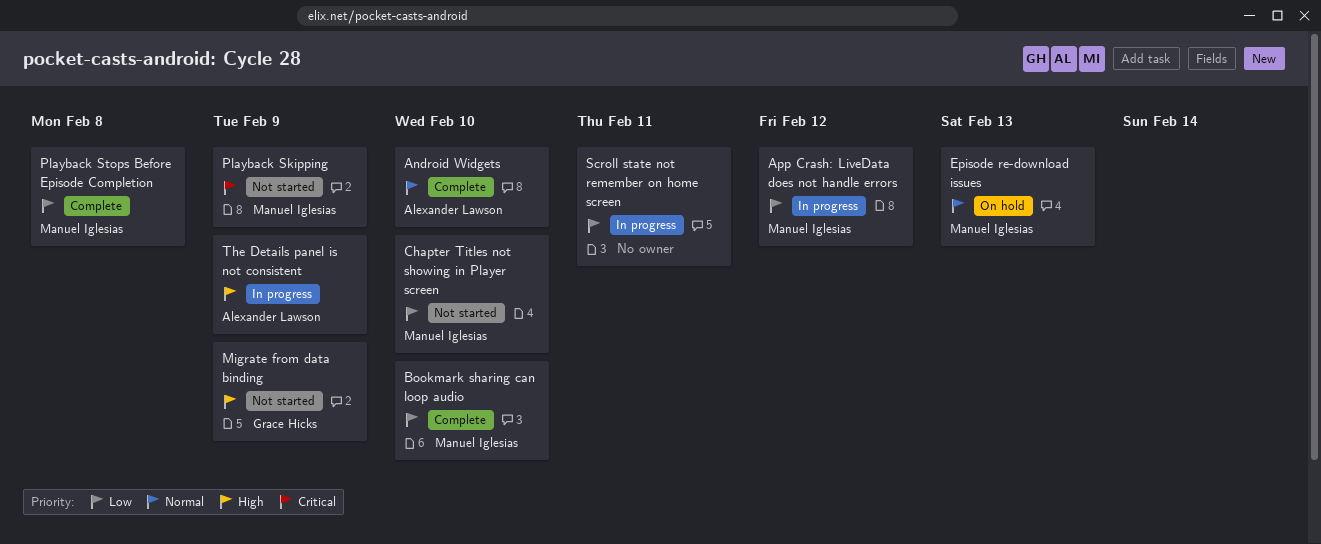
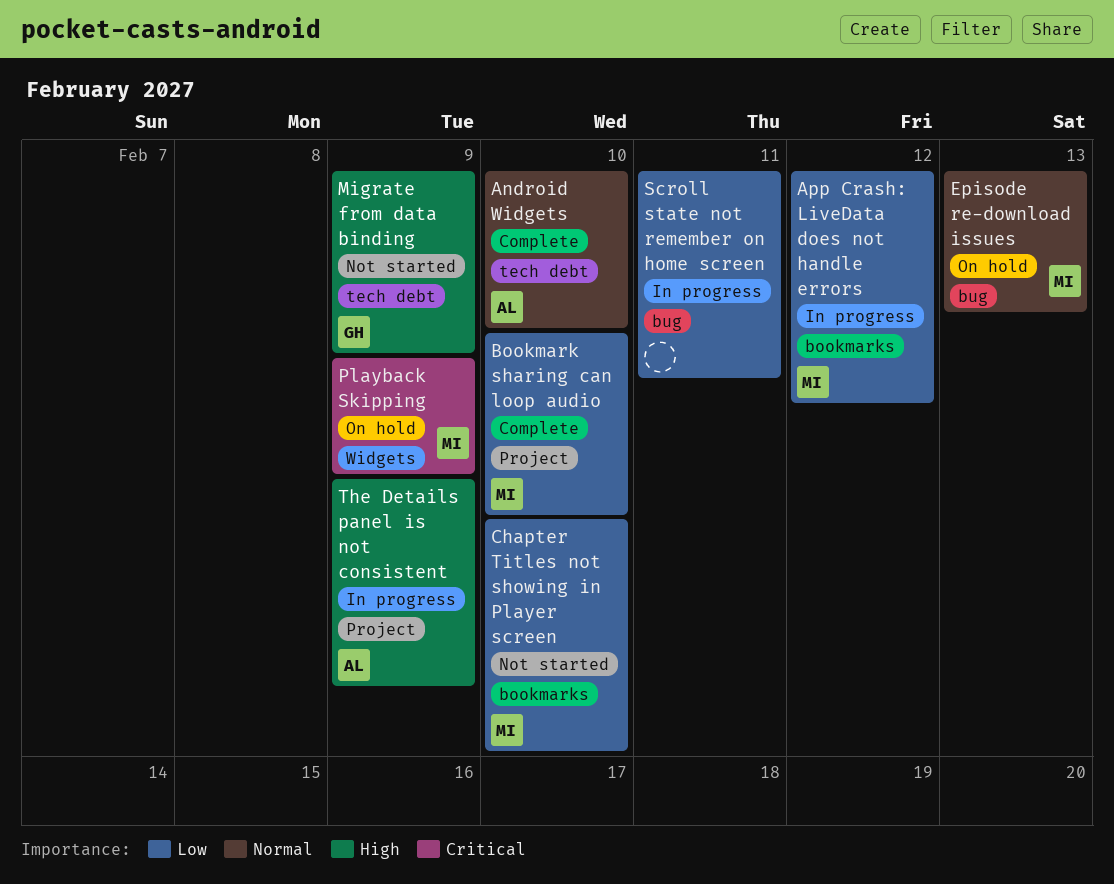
Playback Skipping, status: Not started -> On hold
Playback Stops Before Episode Completion: present -> none

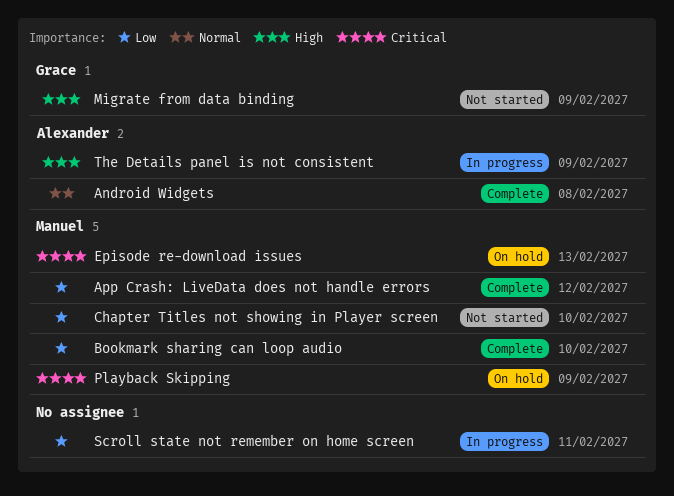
Android Widgets, due: Feb 10 -> Feb 8
App Crash: LiveData does not handle errors, status: In progress -> Complete
Episode re-download issues, priority: Normal -> Critical

